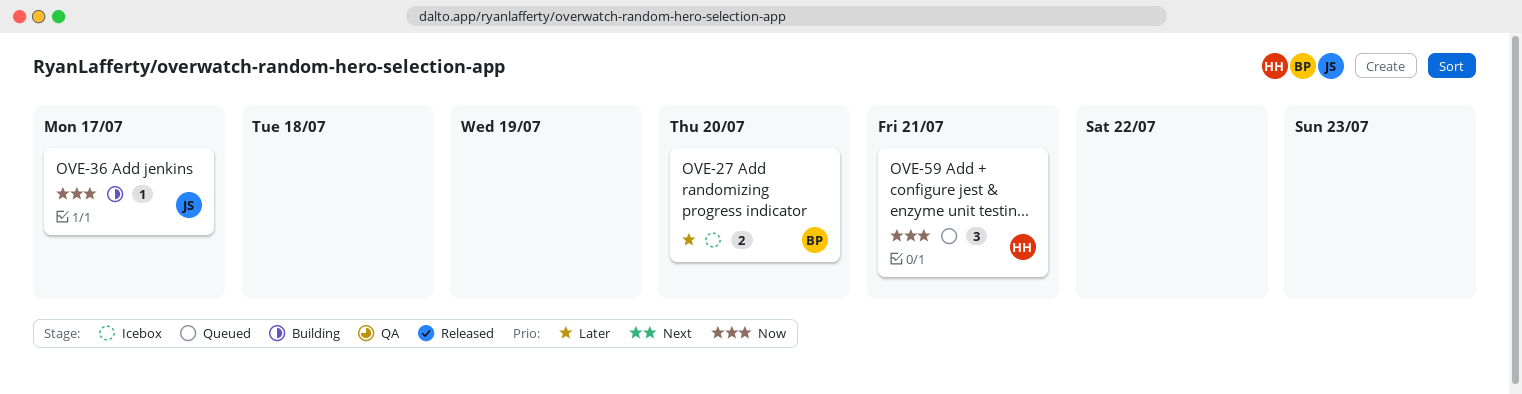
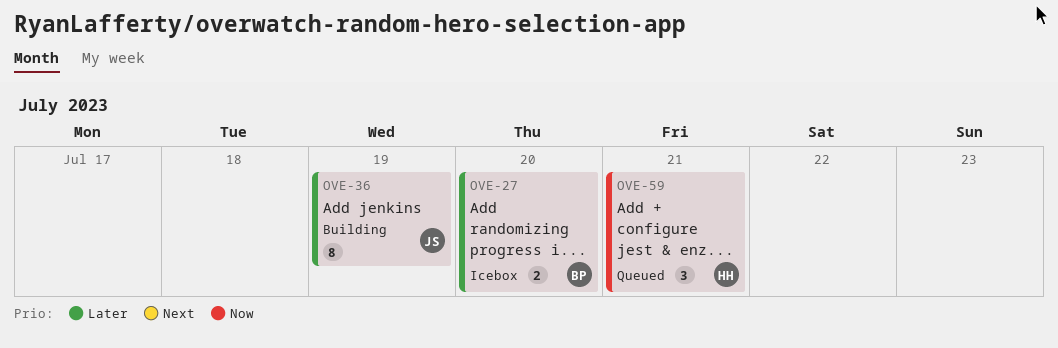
OVE-36, priority: Now -> Later
OVE-36, estimate: 1 -> 8
OVE-36, due: Jul 17 -> Jul 19

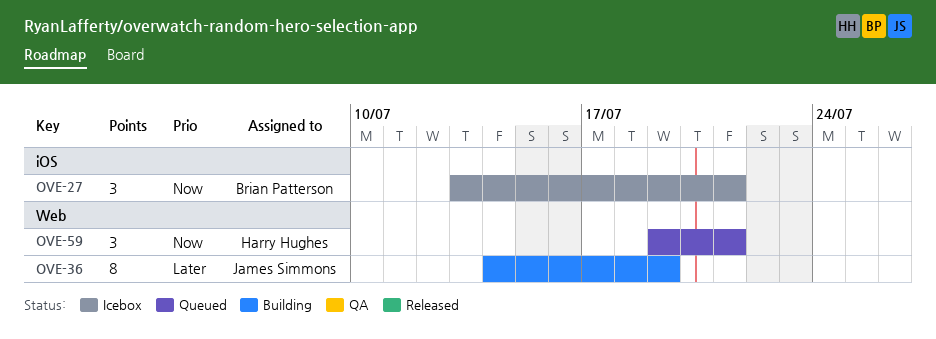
OVE-27, priority: Later -> Now
OVE-27, estimate: 2 -> 3
OVE-27, due: Jul 20 -> Jul 21

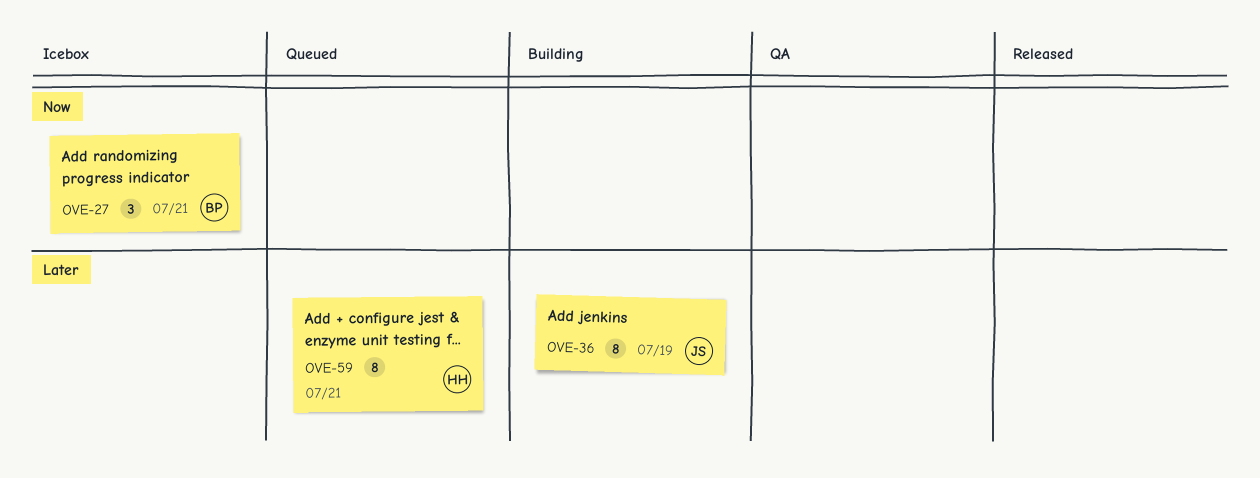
OVE-59, priority: Now -> Later
OVE-59, estimate: 3 -> 8

